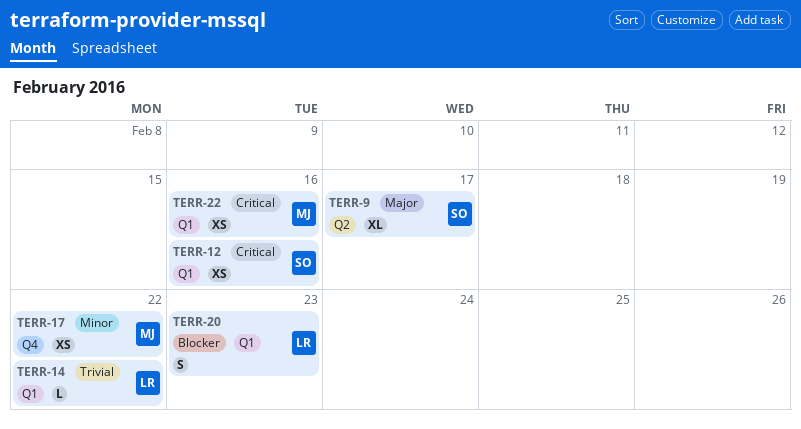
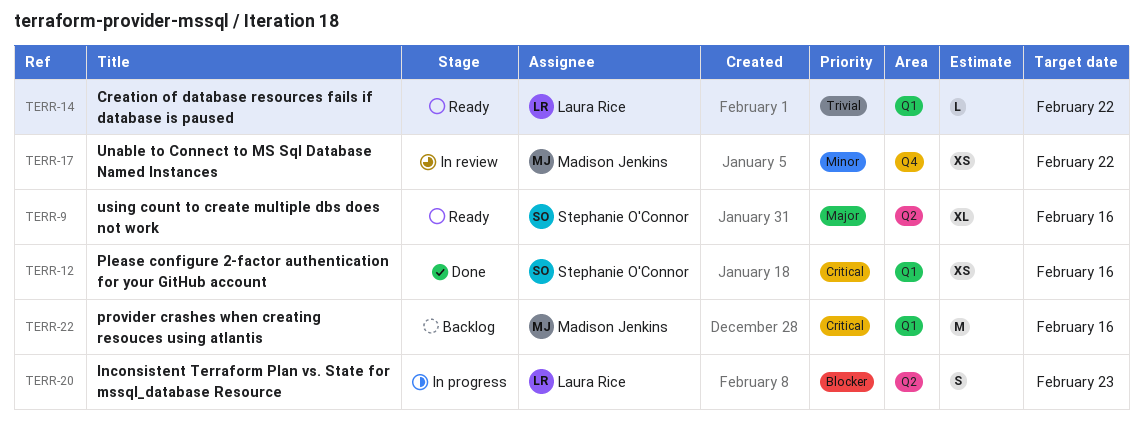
TERR-9, due: Feb 17 -> Feb 16
TERR-20, label: Q1 -> Q2
TERR-22, estimate: XS -> M

